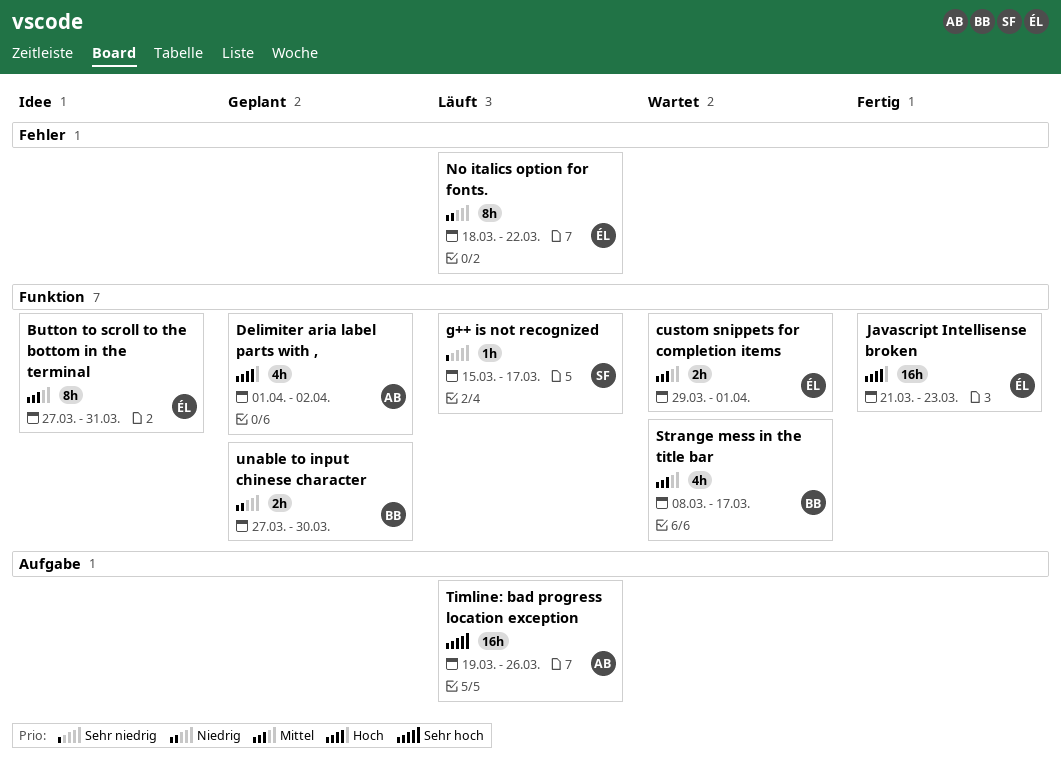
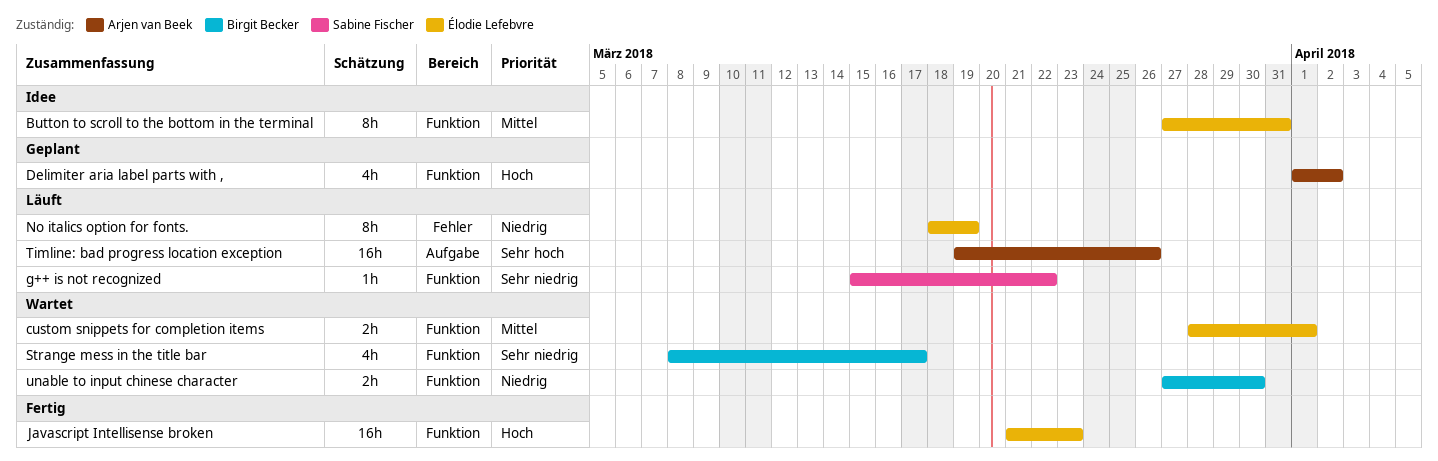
custom snippets for completion items, start: Mar 29 -> Mar 28
g++ is not recognized, due: Mar 17 -> Mar 22
No italics option for fonts., due: Mar 22 -> Mar 19
Strange mess in the title bar, priority: Mittel -> Sehr niedrig
unable to input chinese character, status: Geplant -> Wartet

